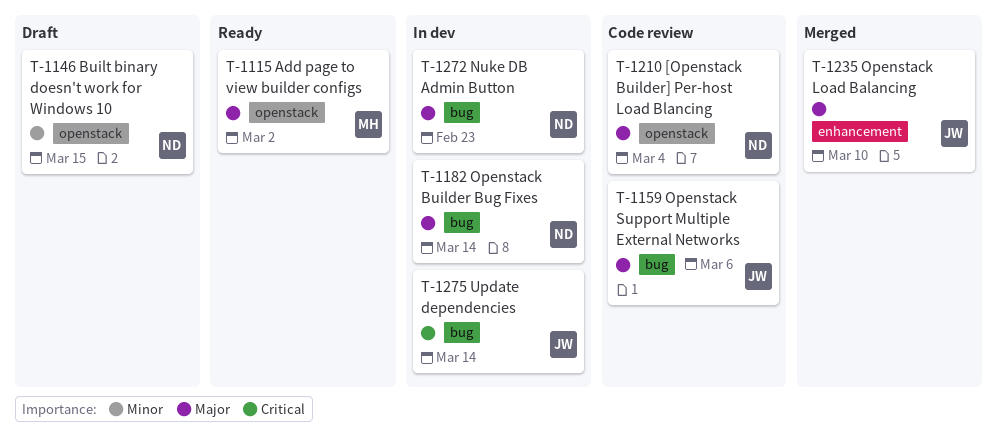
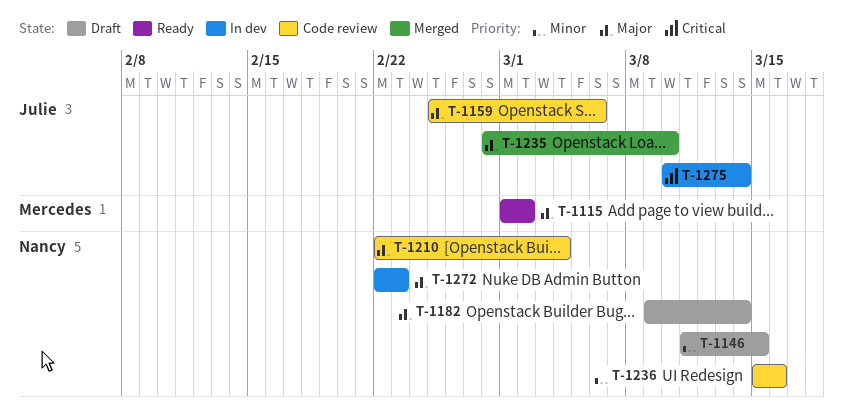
T-1182, status: In dev -> Draft
T-1236: none -> present

